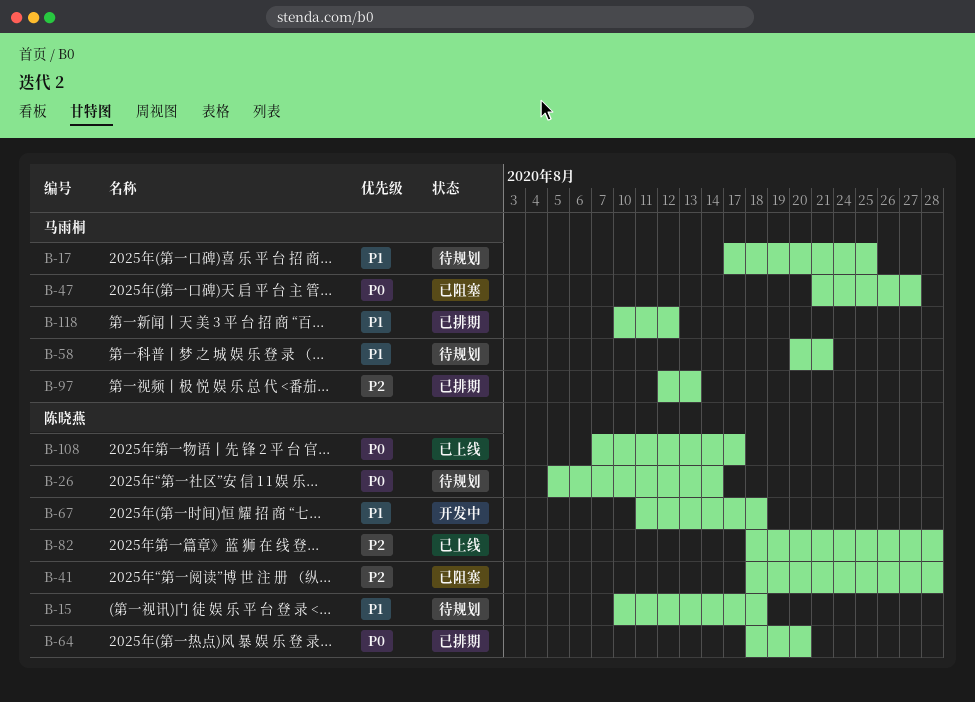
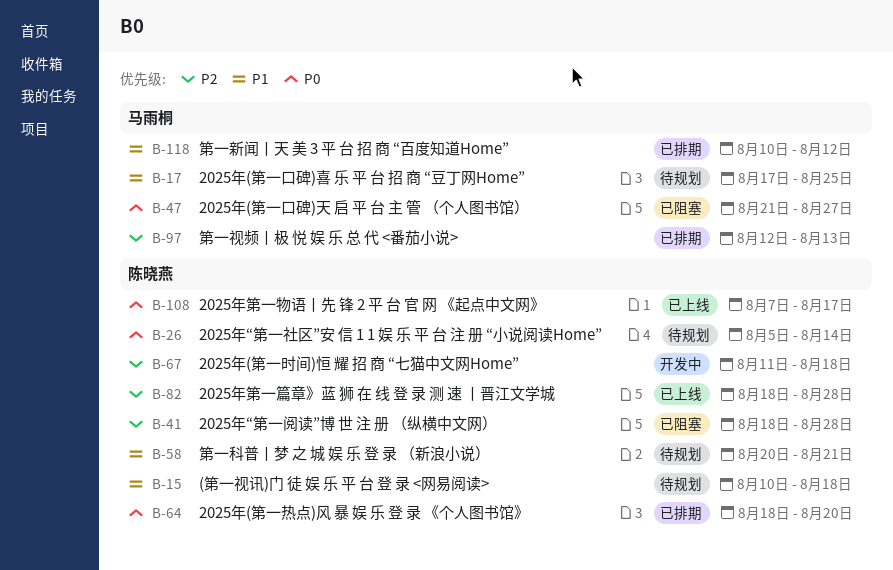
B-58, owner: 马雨桐 -> 陈晓燕
B-67, priority: P1 -> P2

